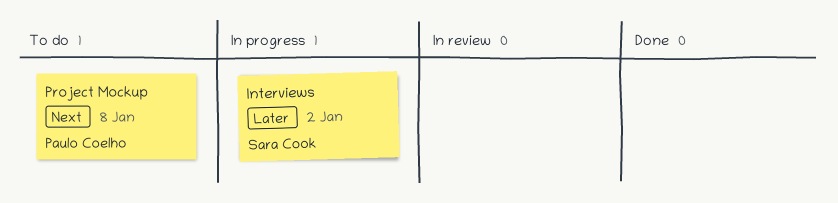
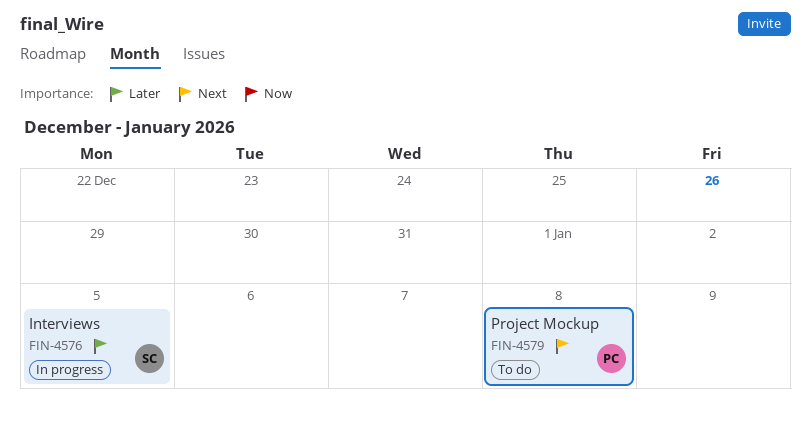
Interviews, due: Jan 2 -> Jan 5

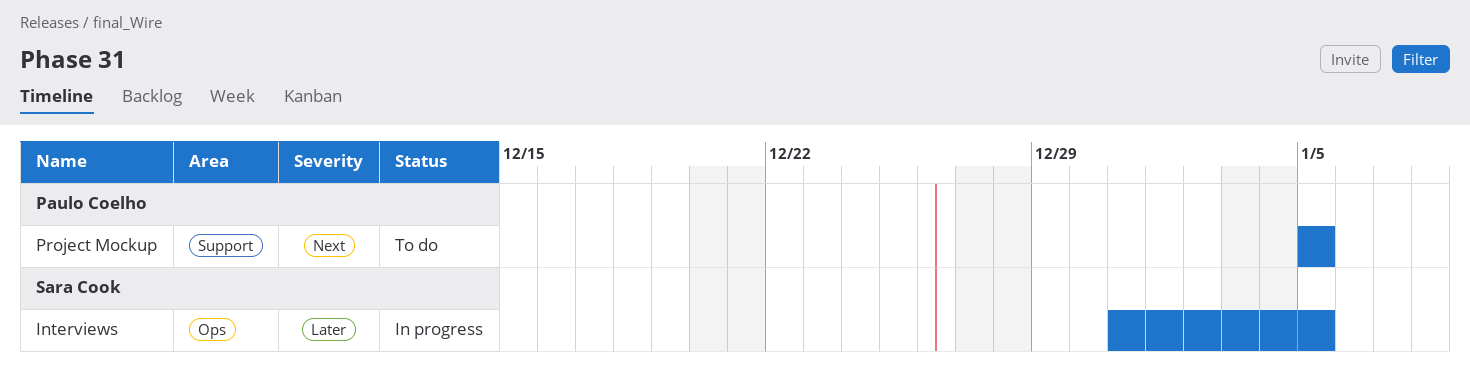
Project Mockup, due: Jan 8 -> Jan 5

